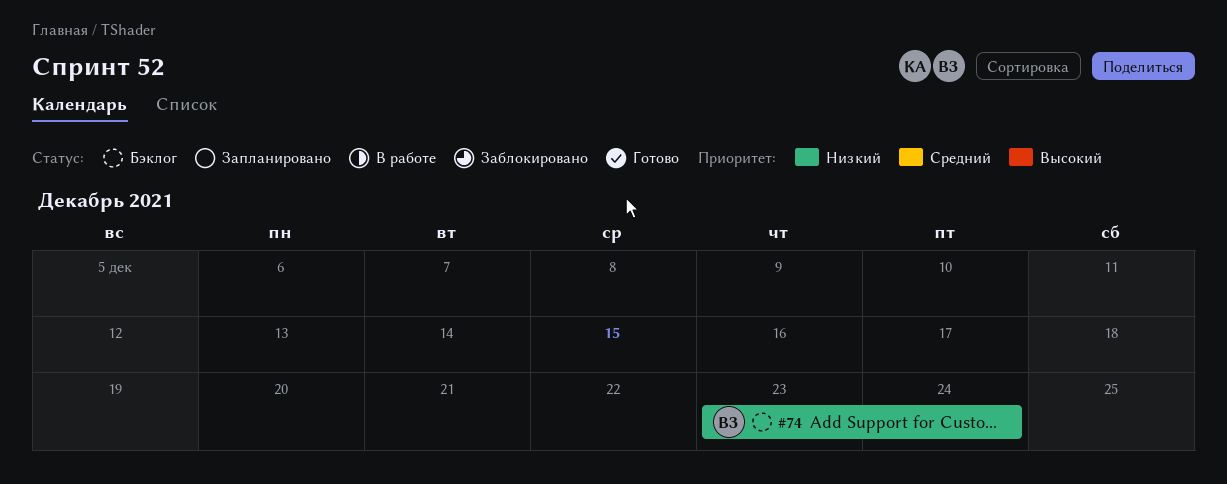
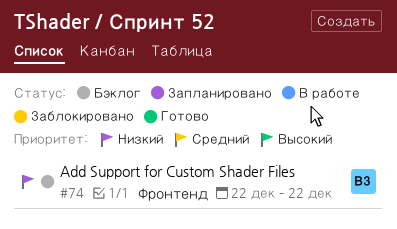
#74, start: Dec 23 -> Dec 22
#74, due: Dec 24 -> Dec 22

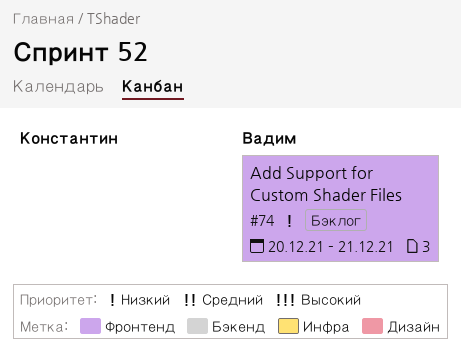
#74, start: Dec 22 -> Dec 20
#74, due: Dec 22 -> Dec 21

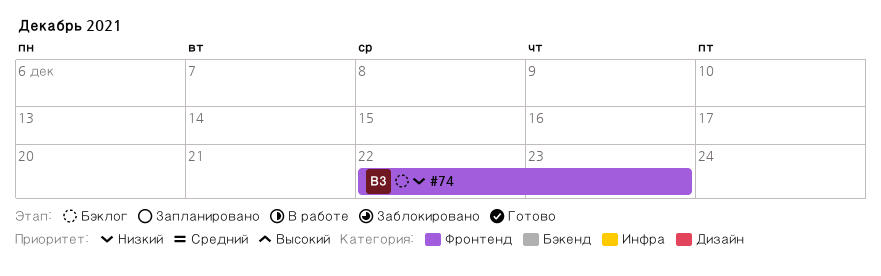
#74, start: Dec 20 -> Dec 22
#74, due: Dec 21 -> Dec 23

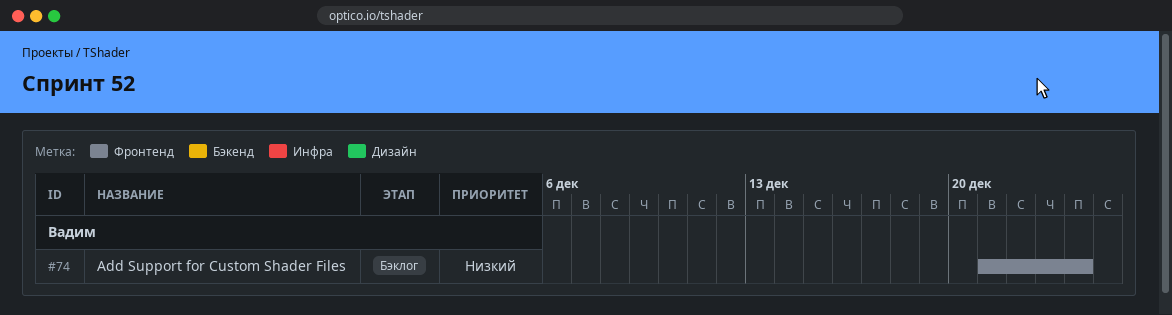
#74, start: Dec 22 -> Dec 21
#74, due: Dec 23 -> Dec 24

